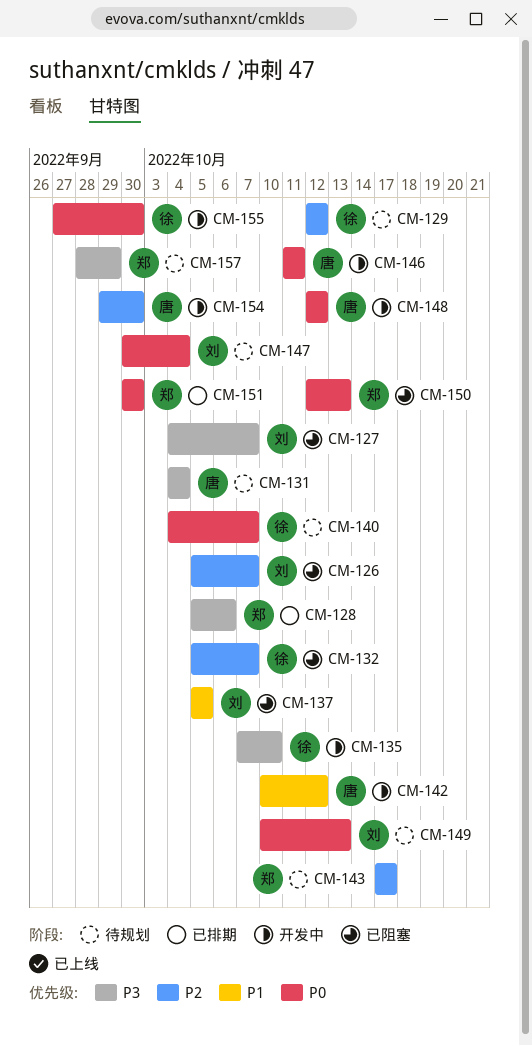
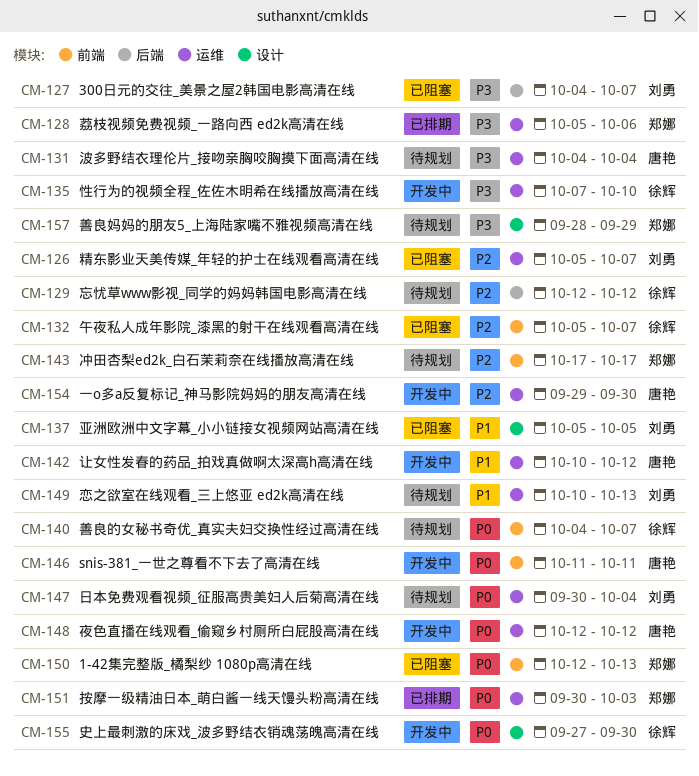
CM-149, priority: P0 -> P1
CM-151, due: Sep 30 -> Oct 3

